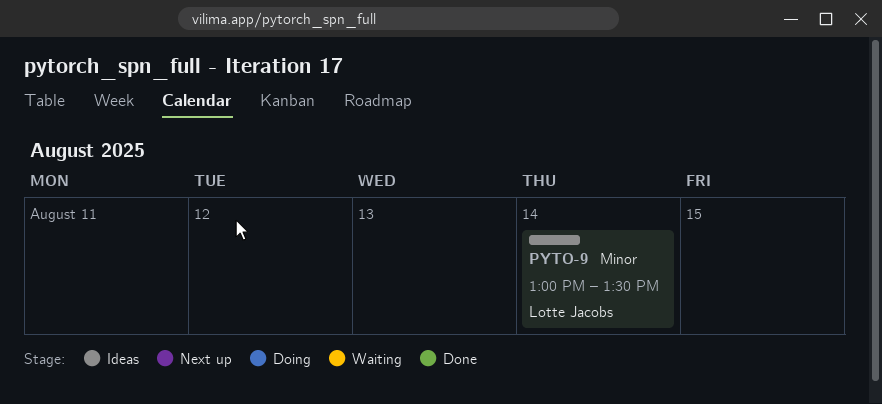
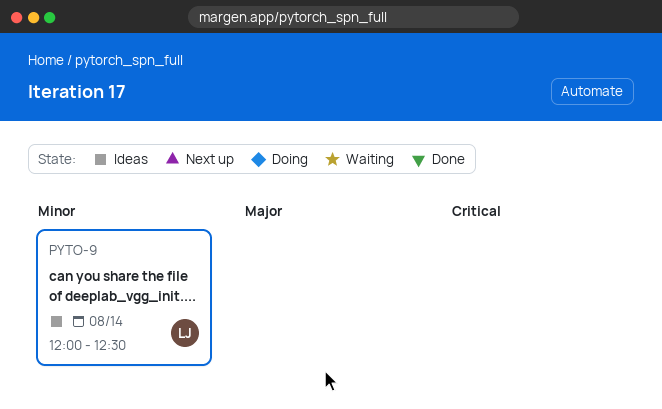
PYTO-9, begins: 13:00 -> 12:00
PYTO-9, ends: 13:30 -> 12:30

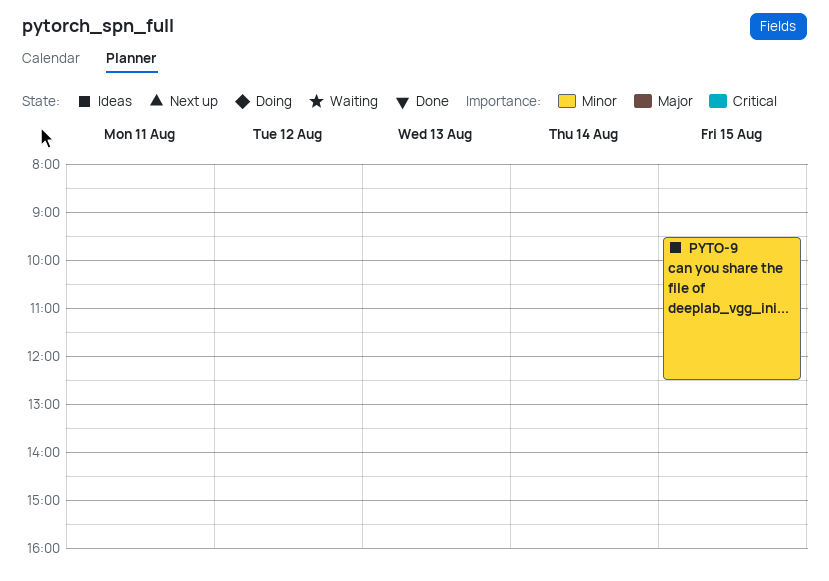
PYTO-9, day: Aug 14 -> Aug 15
PYTO-9, begins: 12:00 -> 09:30

